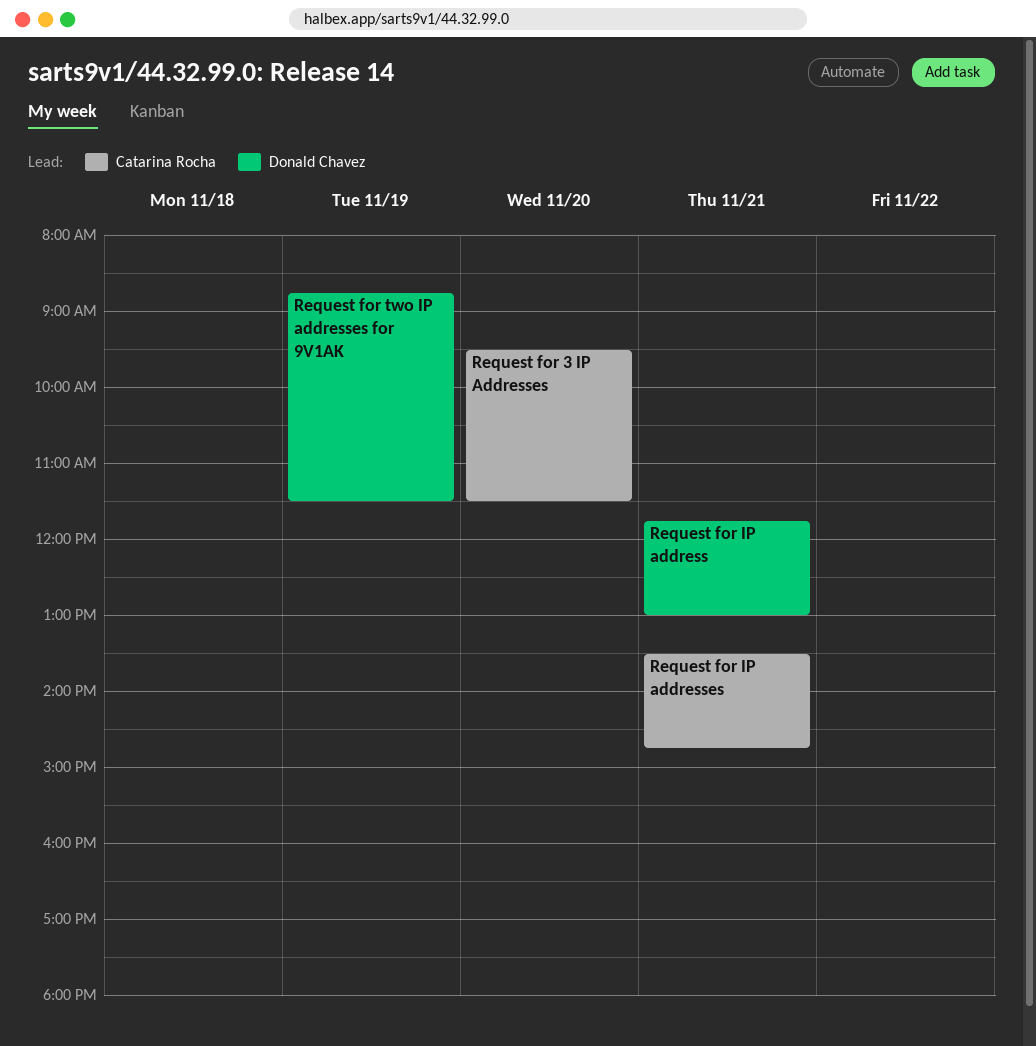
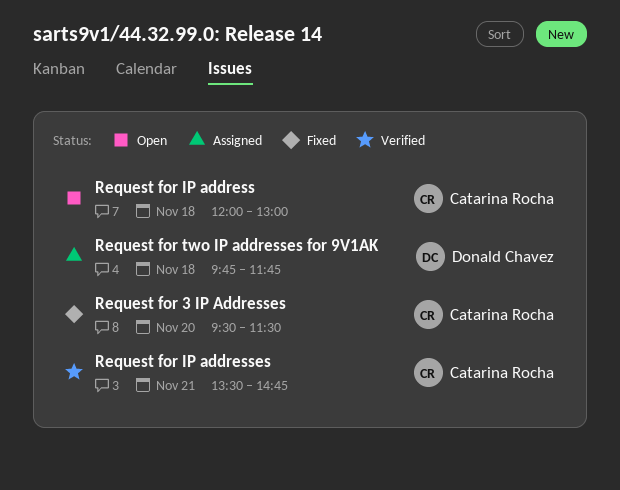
Request for IP address, owner: Donald Chavez -> Catarina Rocha
Request for IP address, day: Nov 21 -> Nov 18
Request for IP address, begins: 11:45 -> 12:00
Request for two IP addresses for 9V1AK, day: Nov 19 -> Nov 18
Request for two IP addresses for 9V1AK, begins: 08:45 -> 09:45
Request for two IP addresses for 9V1AK, ends: 11:30 -> 11:45

